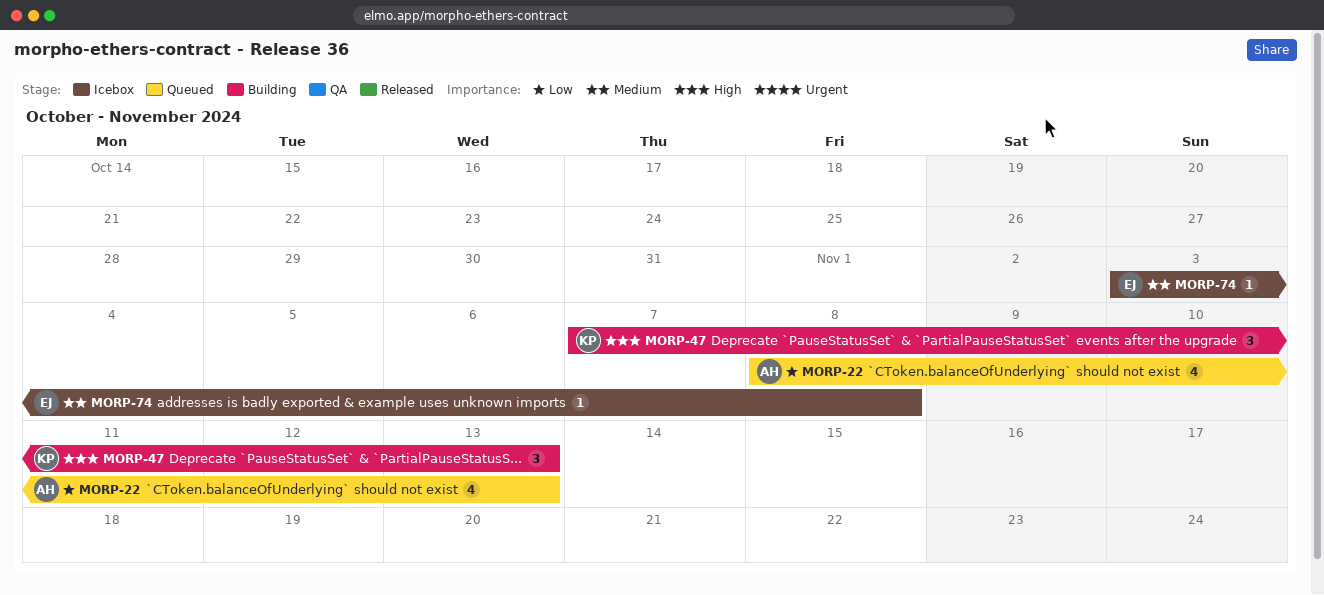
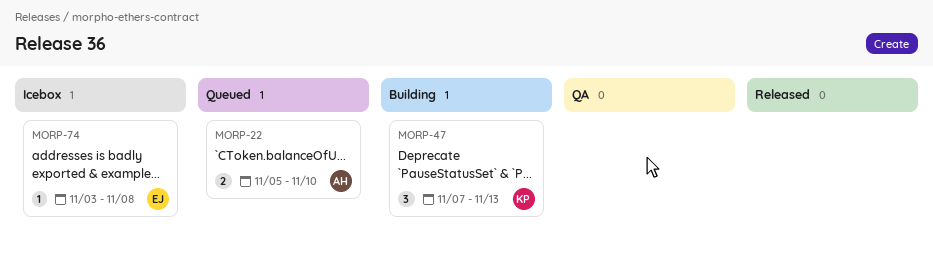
MORP-22, estimate: 4 -> 2
MORP-22, start: Nov 8 -> Nov 5
MORP-22, due: Nov 13 -> Nov 10

